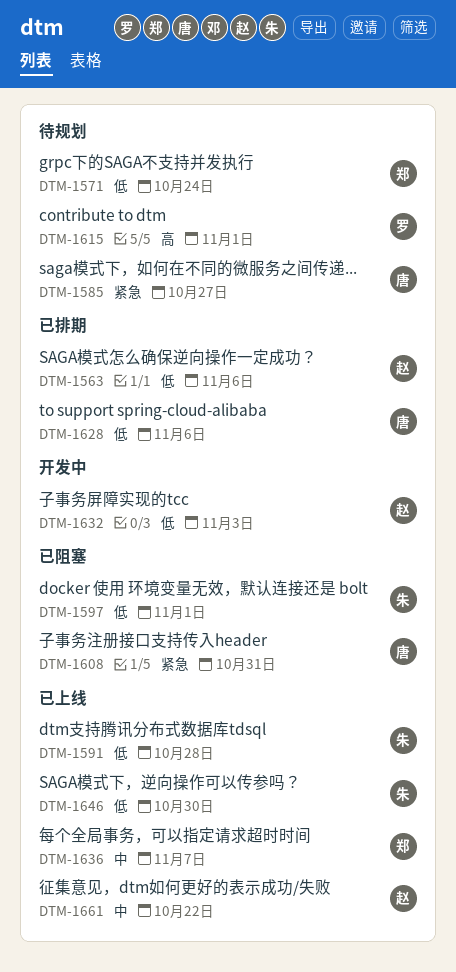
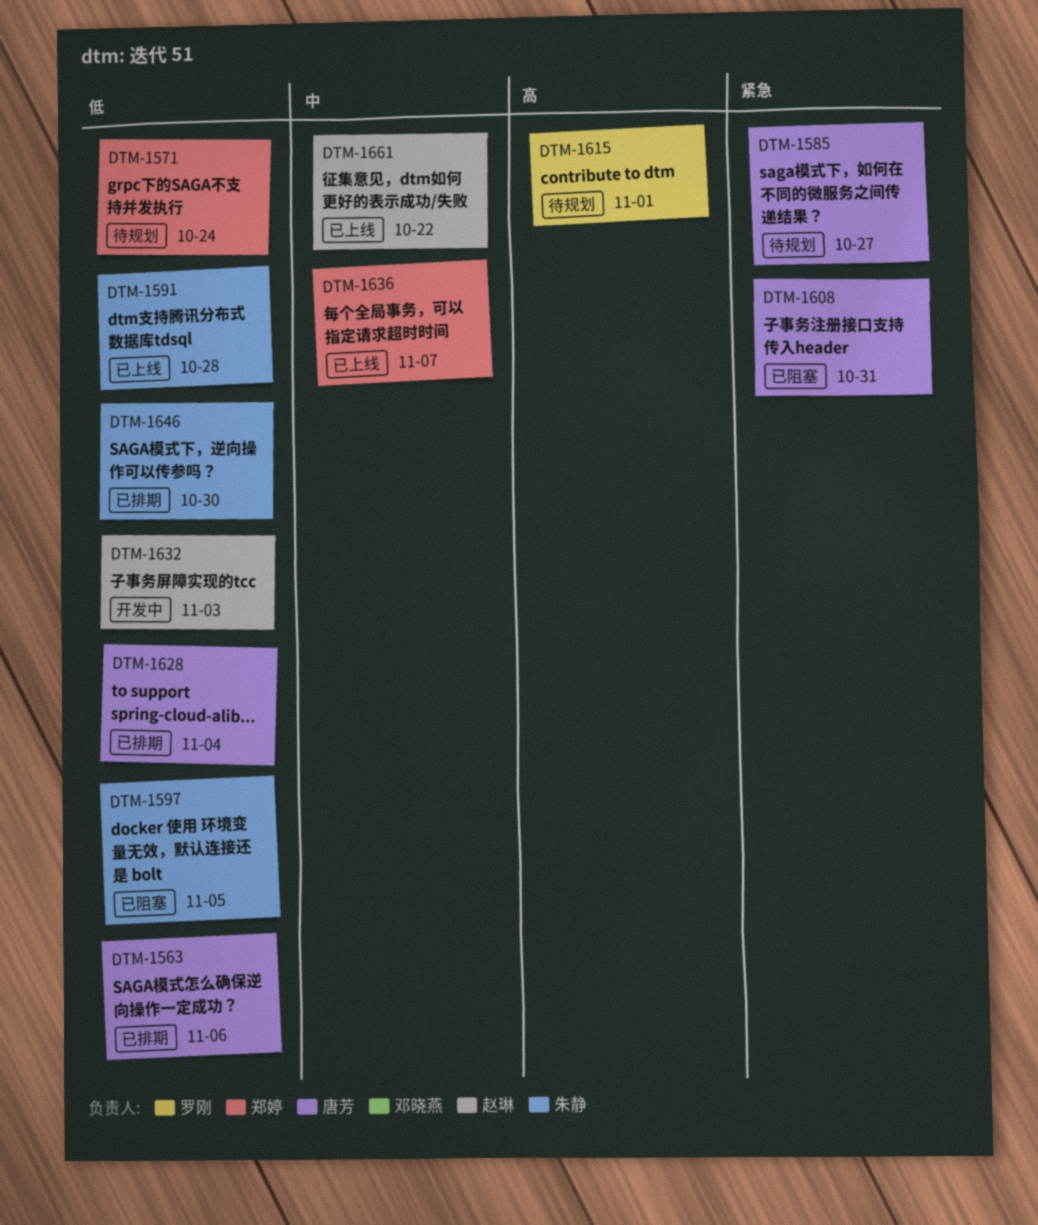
DTM-1563, owner: 赵琳 -> 唐芳
DTM-1597, due: Nov 1 -> Nov 5
DTM-1628, due: Nov 6 -> Nov 4
DTM-1646, status: 已上线 -> 已排期

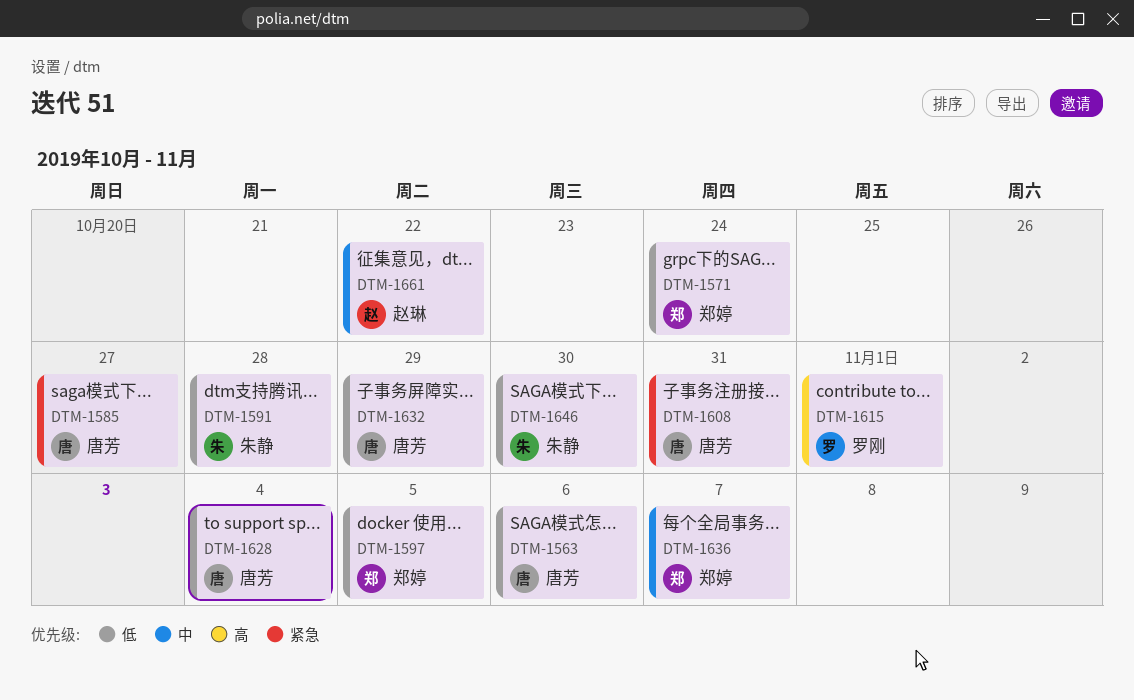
DTM-1597, owner: 朱静 -> 郑婷
DTM-1632, owner: 赵琳 -> 唐芳
DTM-1632, due: Nov 3 -> Oct 29

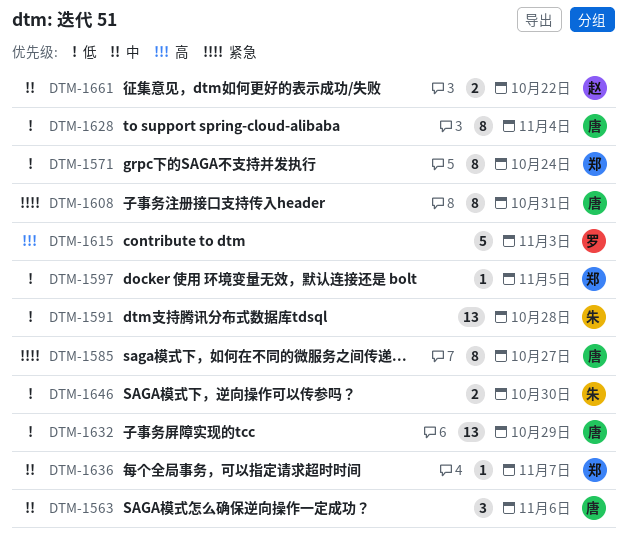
DTM-1563, priority: 低 -> 中
DTM-1615, due: Nov 1 -> Nov 3

